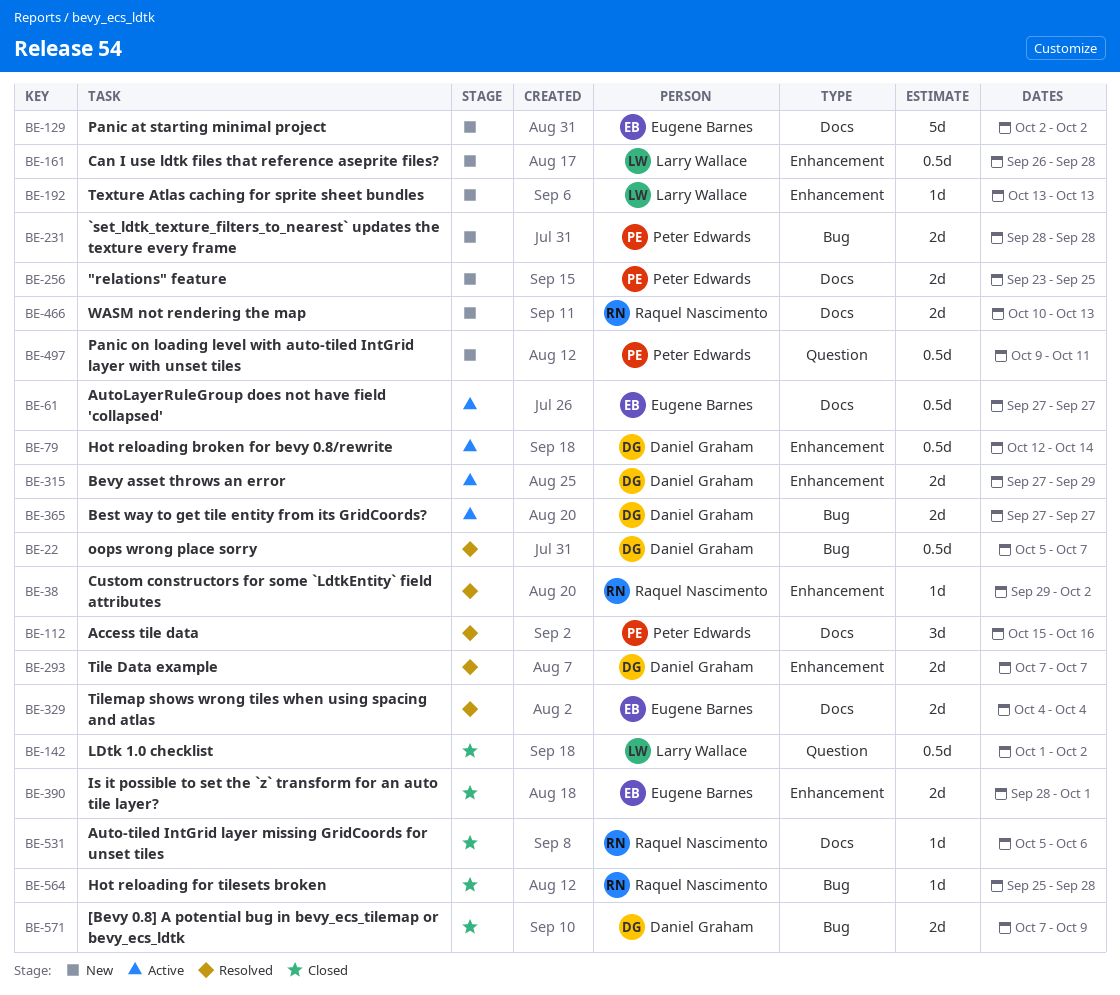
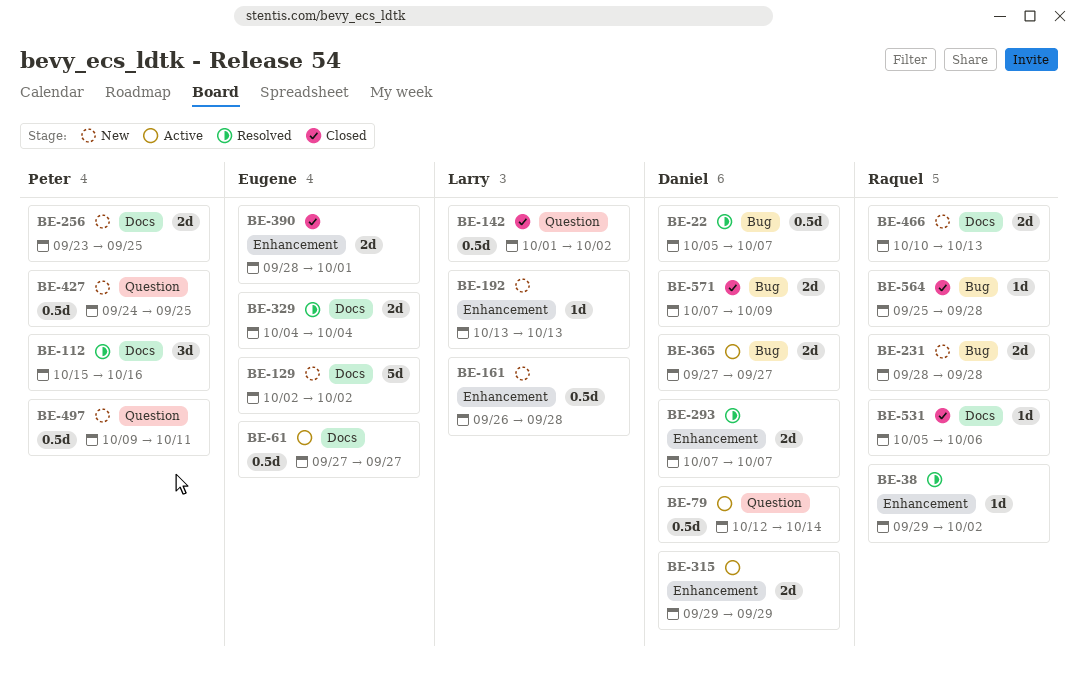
BE-79, label: Enhancement -> Question
BE-231, owner: Peter Edwards -> Raquel Nascimento
BE-315, start: Sep 27 -> Sep 29
BE-427: none -> present

